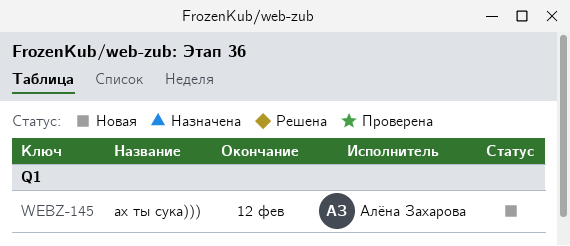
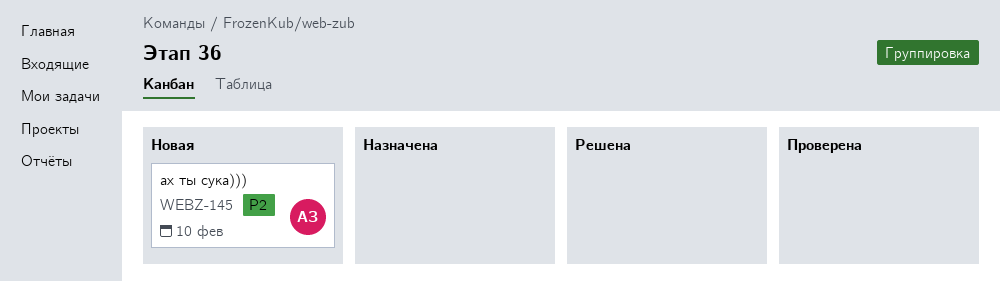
WEBZ-145, due: Feb 12 -> Feb 10

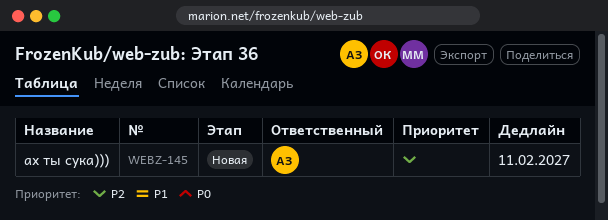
WEBZ-145, due: Feb 10 -> Feb 11

